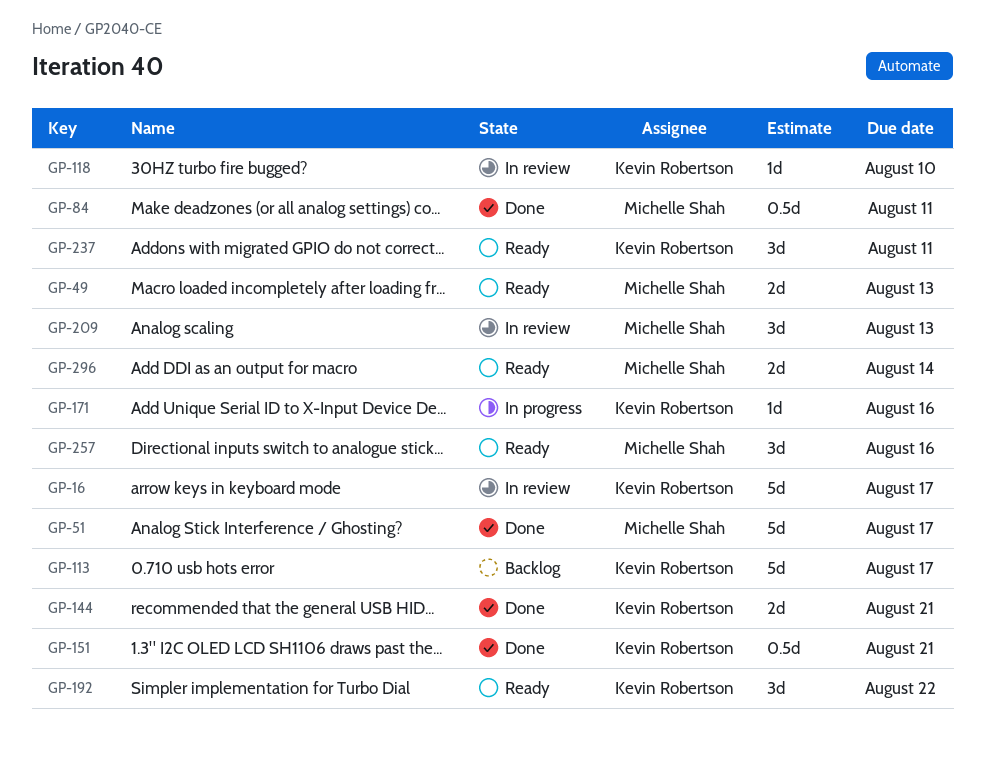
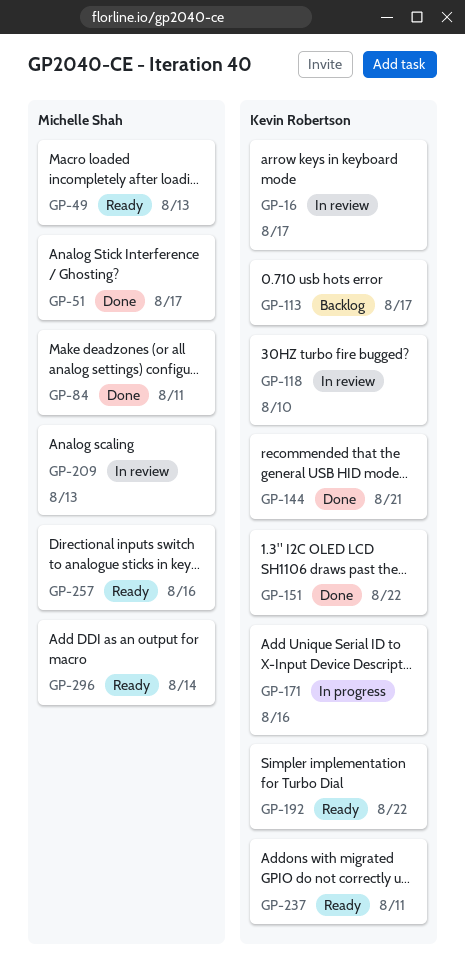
GP-151, due: Aug 21 -> Aug 22

